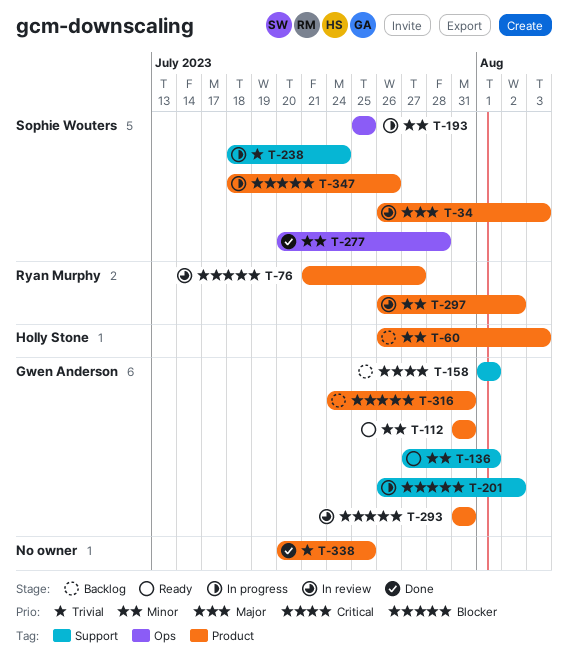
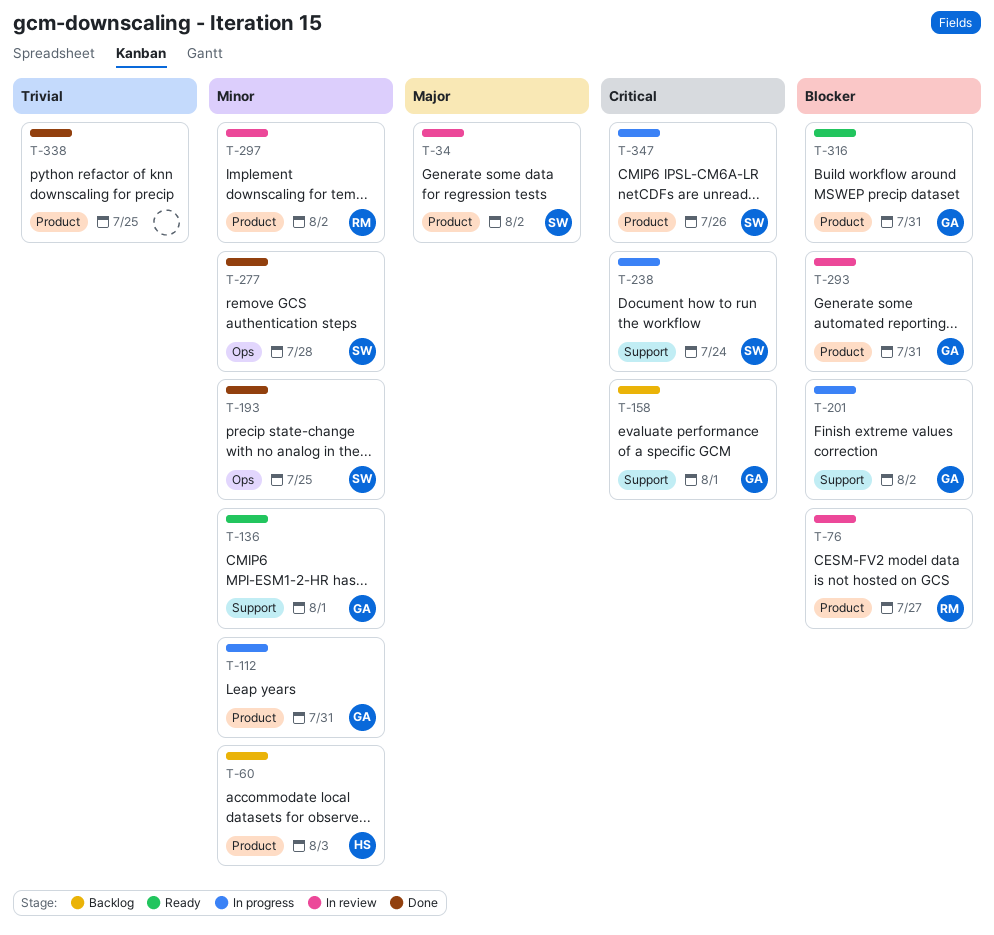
T-34, due: Aug 3 -> Aug 2
T-112, status: Ready -> In progress
T-193, status: In progress -> Done
T-238, priority: Trivial -> Critical
T-316, status: Backlog -> Ready
T-347, priority: Blocker -> Critical

